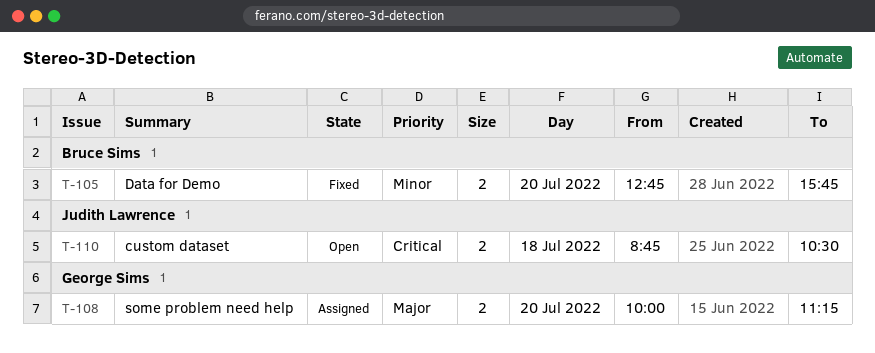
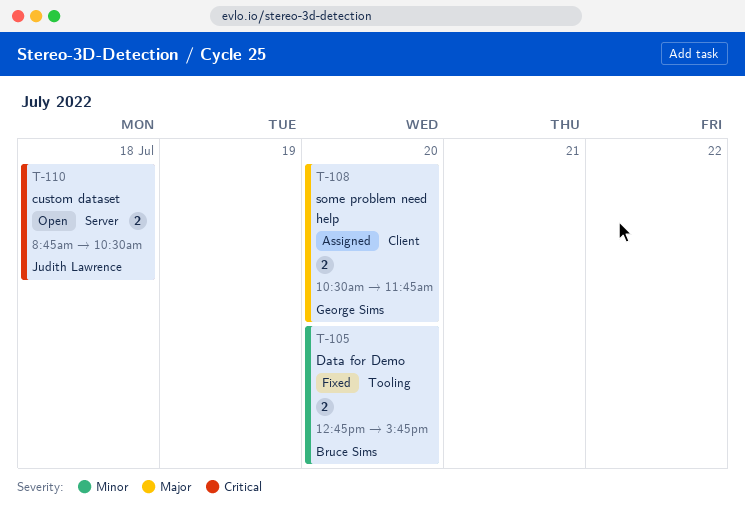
T-108, begins: 10:00 -> 10:30
T-108, ends: 11:15 -> 11:45

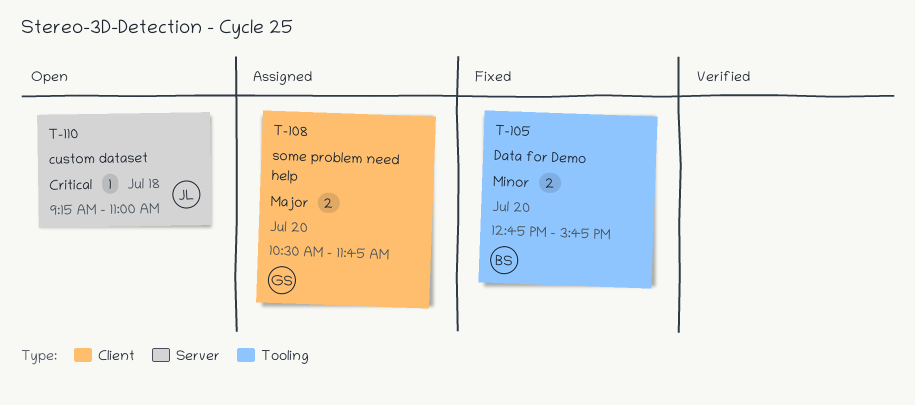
T-110, estimate: 2 -> 1
T-110, begins: 08:45 -> 09:15
T-110, ends: 10:30 -> 11:00

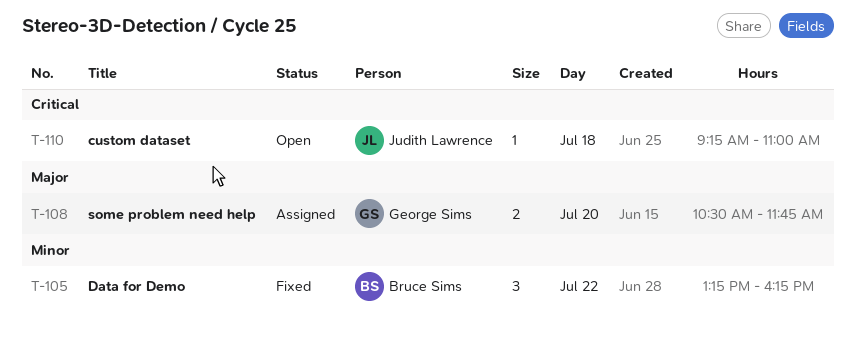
T-105, estimate: 2 -> 3
T-105, day: Jul 20 -> Jul 22
T-105, begins: 12:45 -> 13:15
T-105, ends: 15:45 -> 16:15

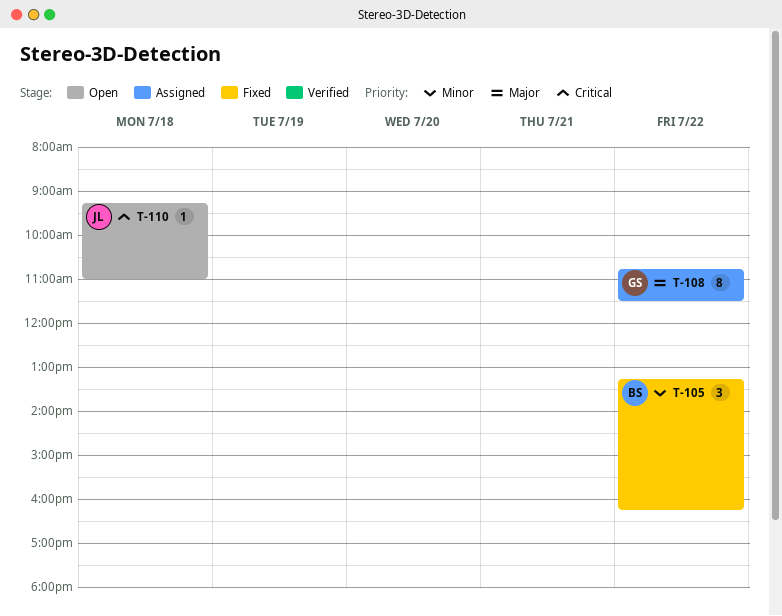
T-108, estimate: 2 -> 8
T-108, day: Jul 20 -> Jul 22
T-108, begins: 10:30 -> 10:45
T-108, ends: 11:45 -> 11:30

